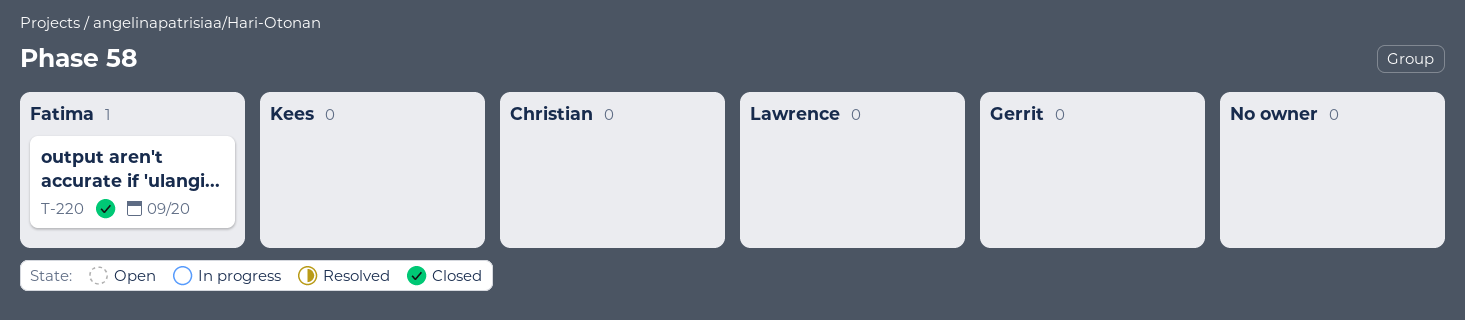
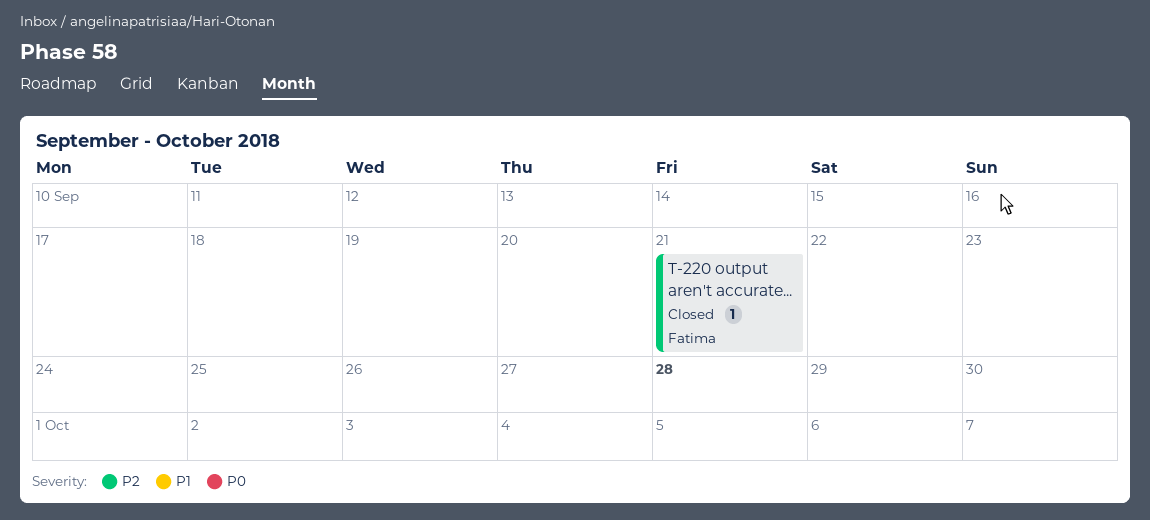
T-220, due: Sep 20 -> Sep 21

